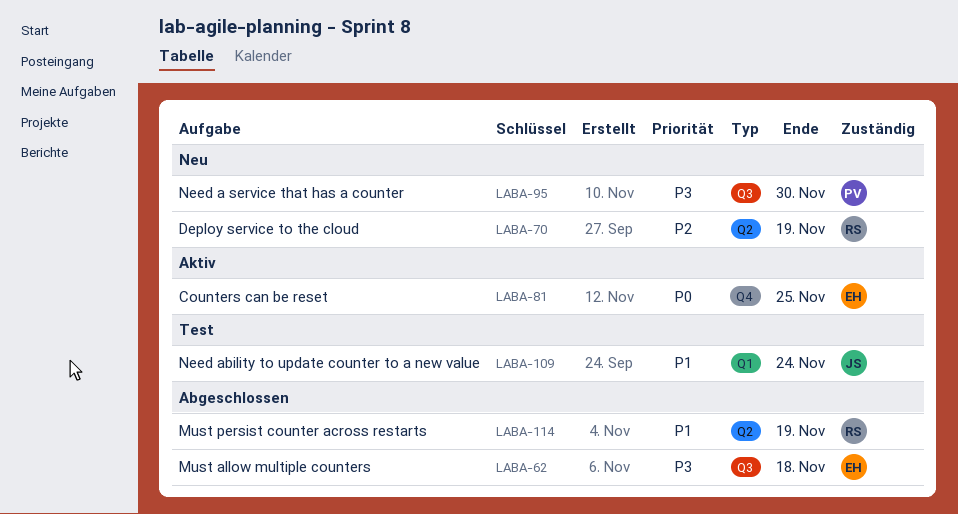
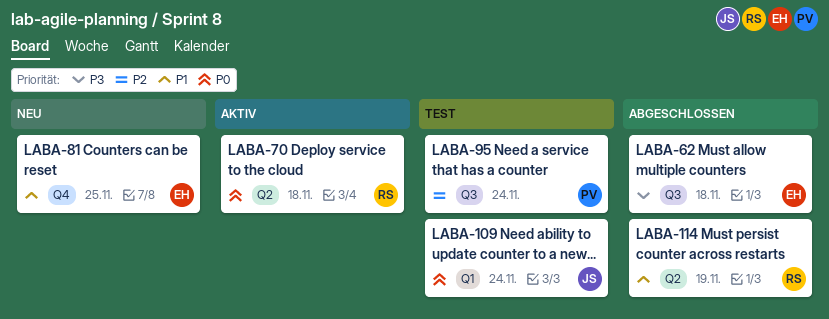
LABA-70, status: Neu -> Aktiv
LABA-70, priority: P2 -> P0
LABA-70, due: Nov 19 -> Nov 18
LABA-81, status: Aktiv -> Neu
LABA-81, priority: P0 -> P1
LABA-95, status: Neu -> Test
LABA-95, priority: P3 -> P2
LABA-95, due: Nov 30 -> Nov 24
LABA-109, priority: P1 -> P0

